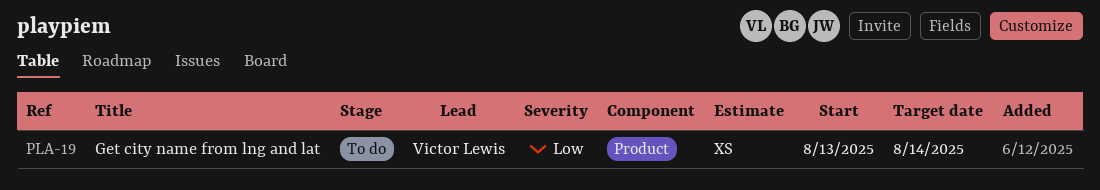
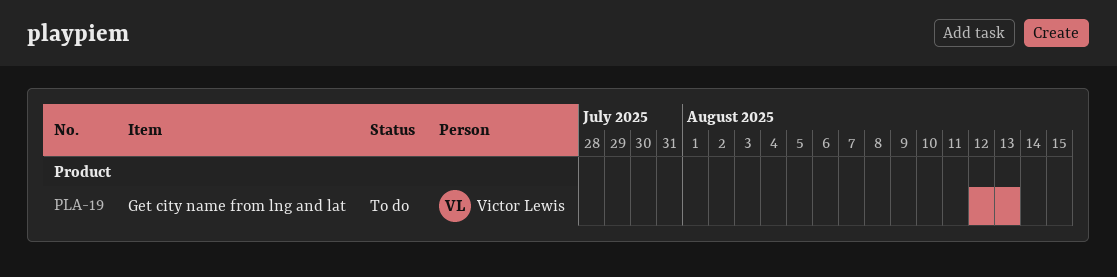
PLA-19, start: Aug 13 -> Aug 12
PLA-19, due: Aug 14 -> Aug 13

